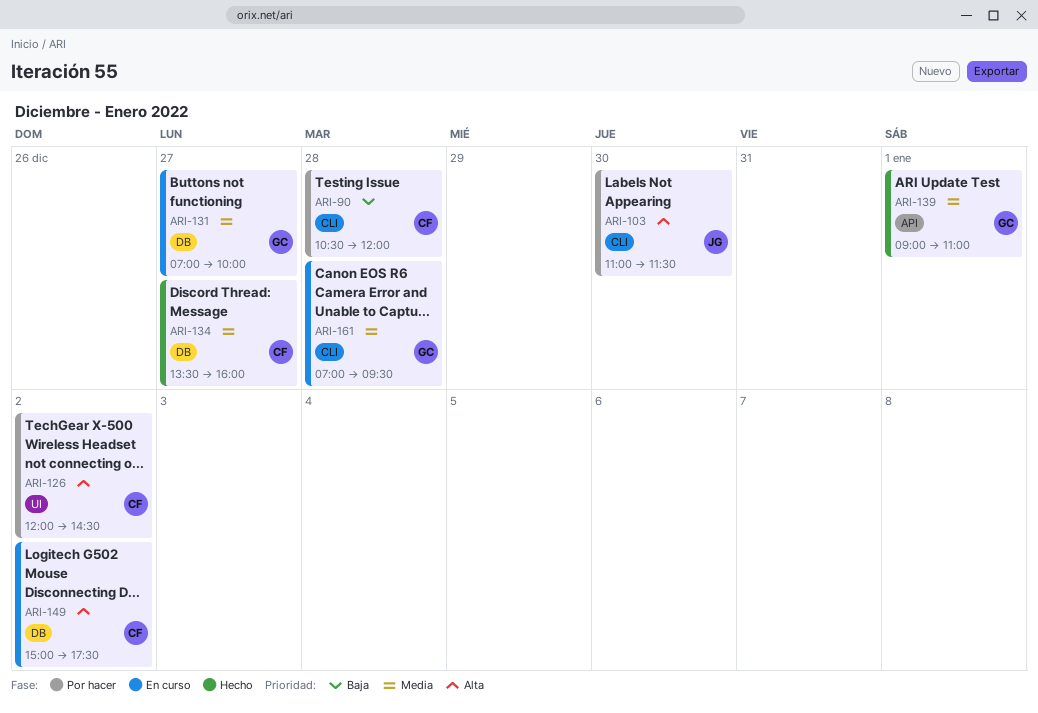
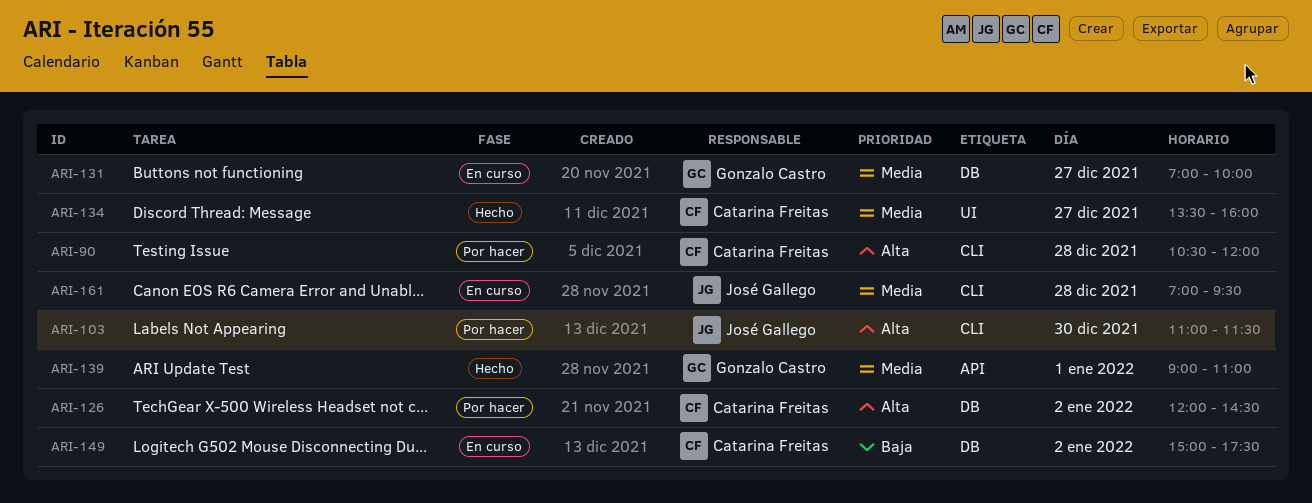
ARI-90, priority: Baja -> Alta
ARI-126, label: UI -> DB
ARI-134, label: DB -> UI
ARI-149, priority: Alta -> Baja
ARI-161, owner: Gonzalo Castro -> José Gallego

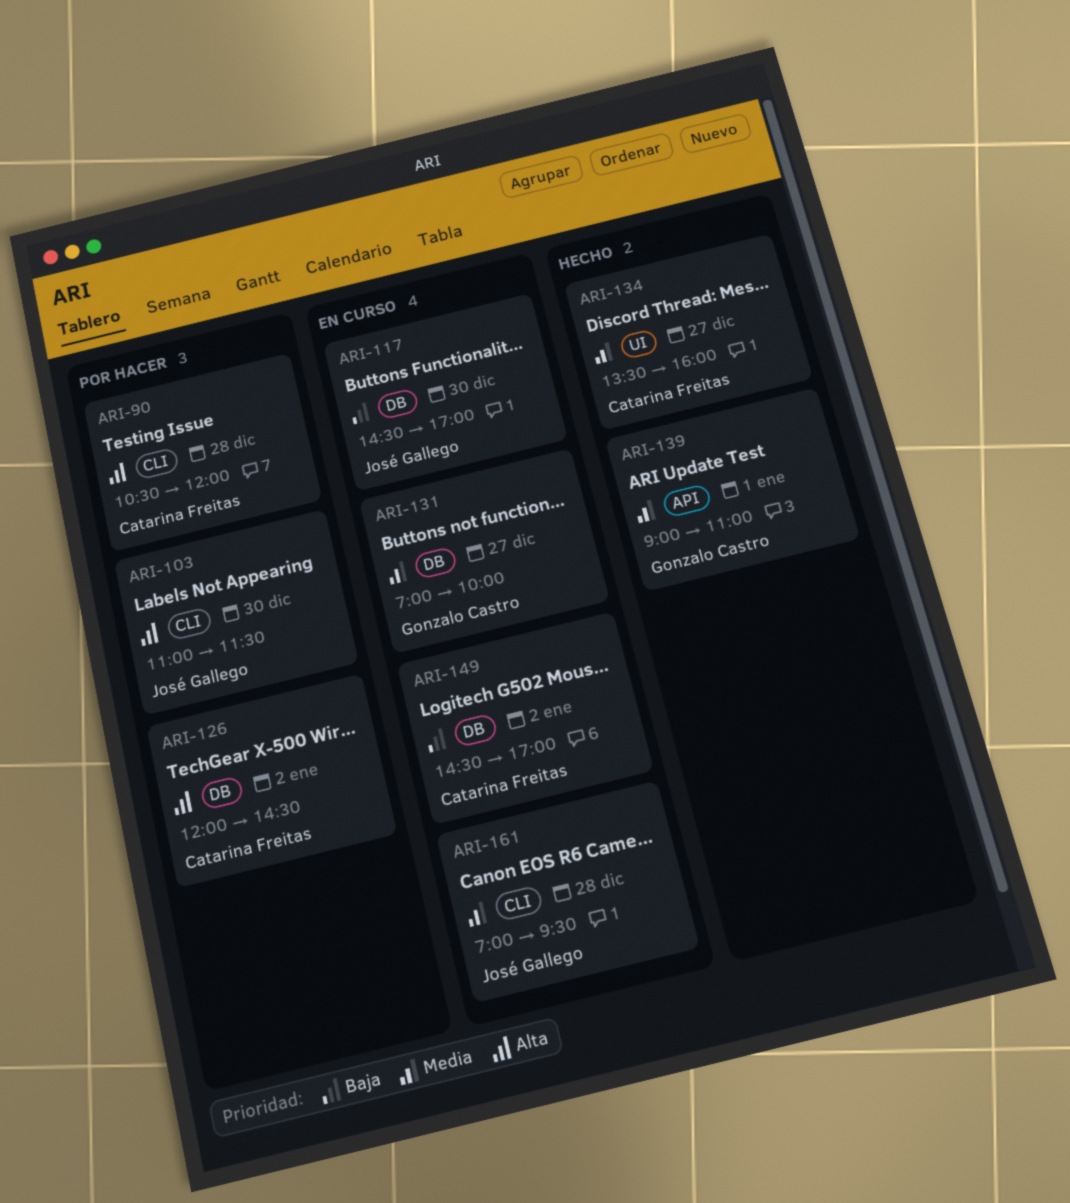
ARI-117: none -> present
ARI-149, begins: 15:00 -> 14:30
ARI-149, ends: 17:30 -> 17:00

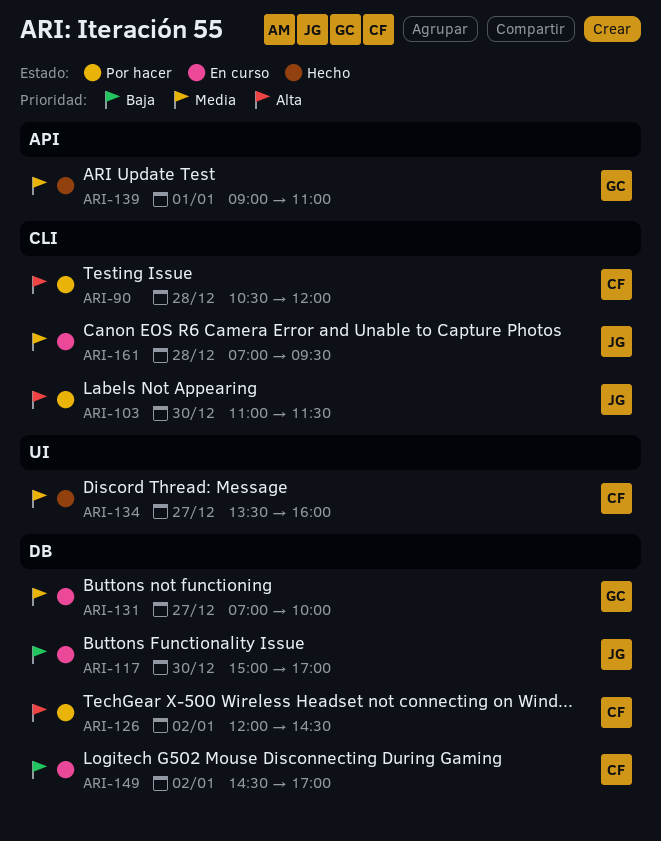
ARI-117, begins: 14:30 -> 15:00

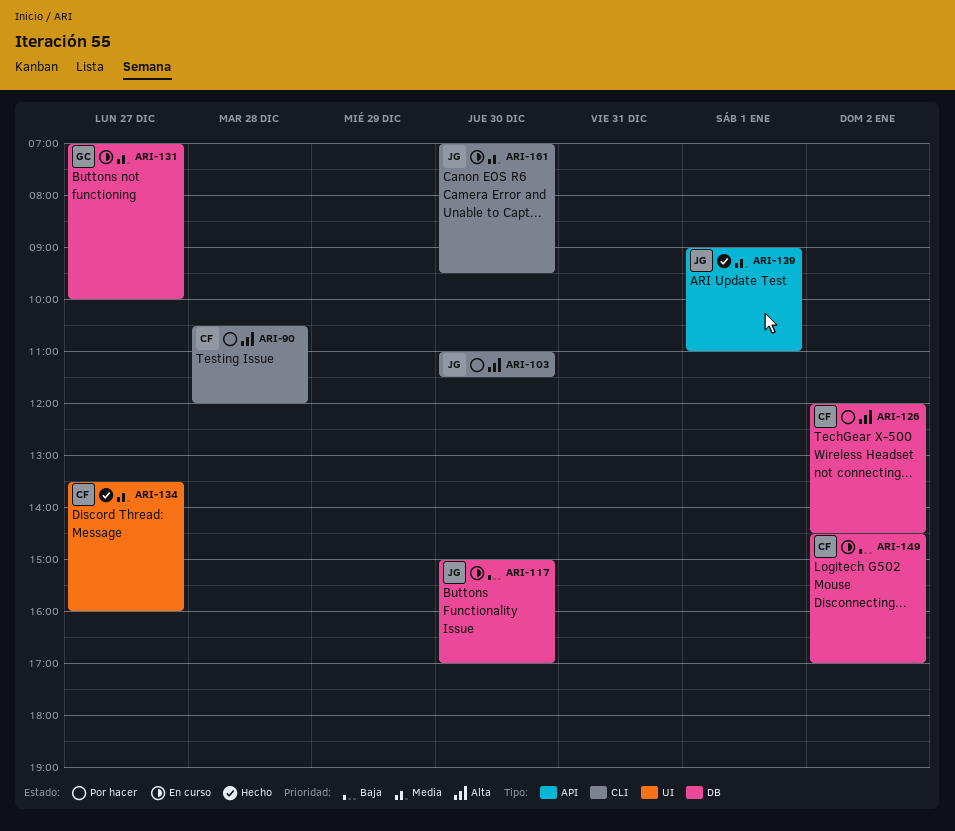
ARI-139, owner: GC -> JG
ARI-161, day: Dec 28 -> Dec 30

